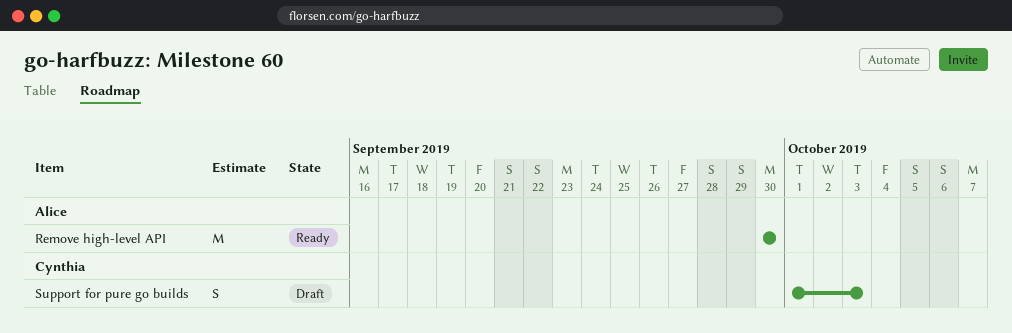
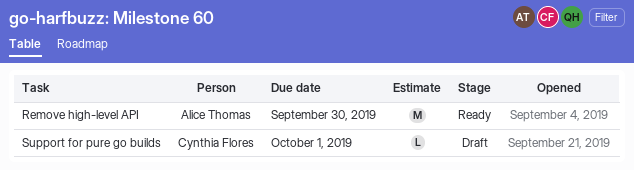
Support for pure go builds, estimate: S -> L
Support for pure go builds, due: Oct 3 -> Oct 1

